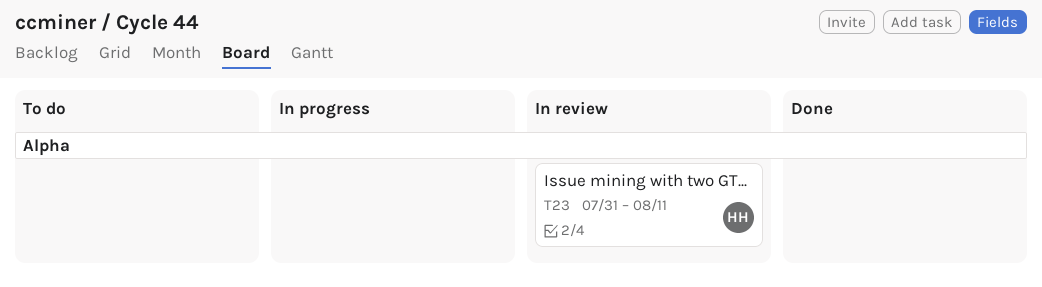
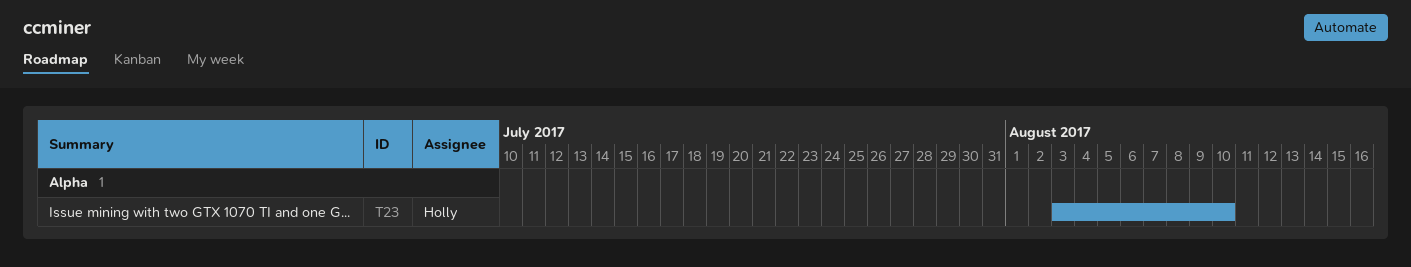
T23, start: Jul 31 -> Aug 3
T23, due: Aug 11 -> Aug 10

